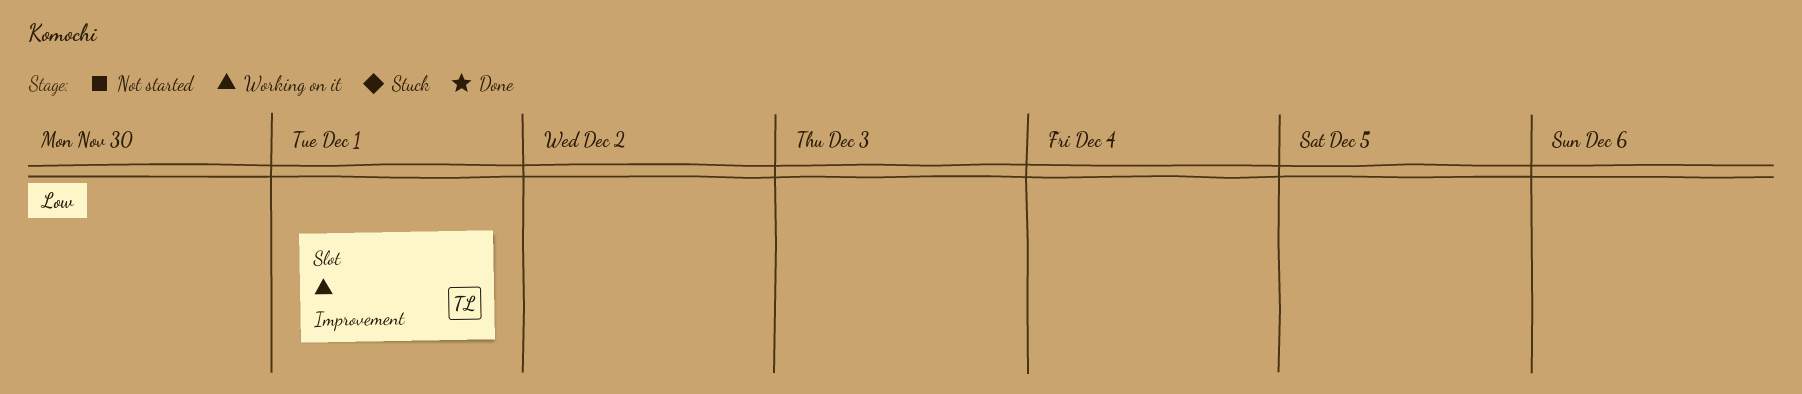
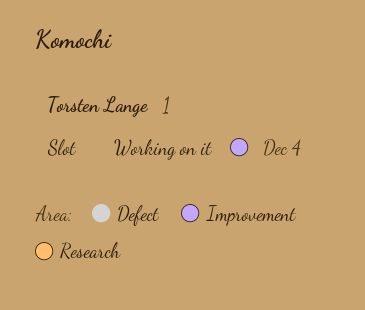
Slot, due: Dec 1 -> Dec 4

